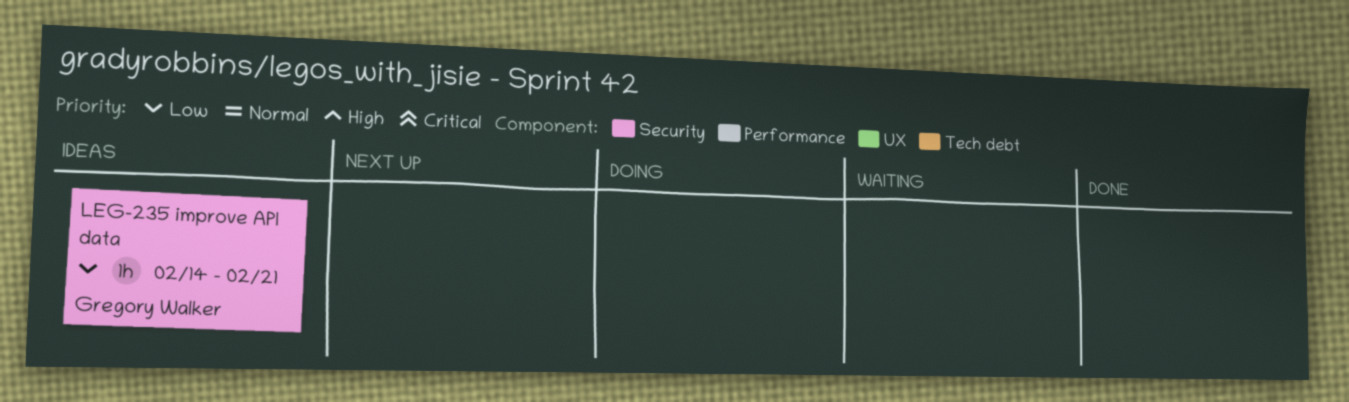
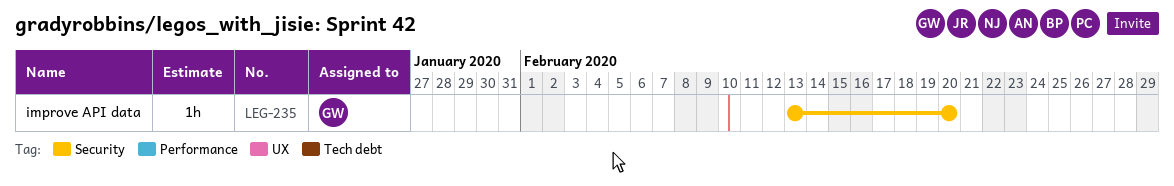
LEG-235, start: Feb 14 -> Feb 13
LEG-235, due: Feb 21 -> Feb 20

